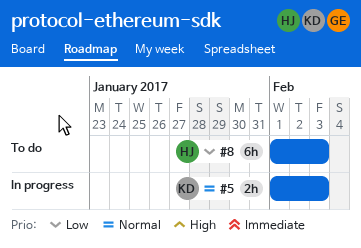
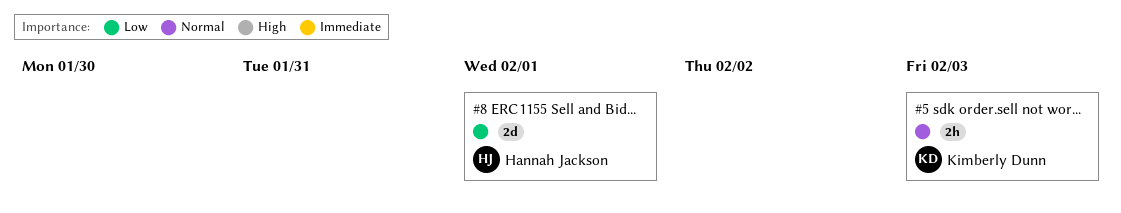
#8, estimate: 6h -> 2d
#8, due: Feb 3 -> Feb 1

